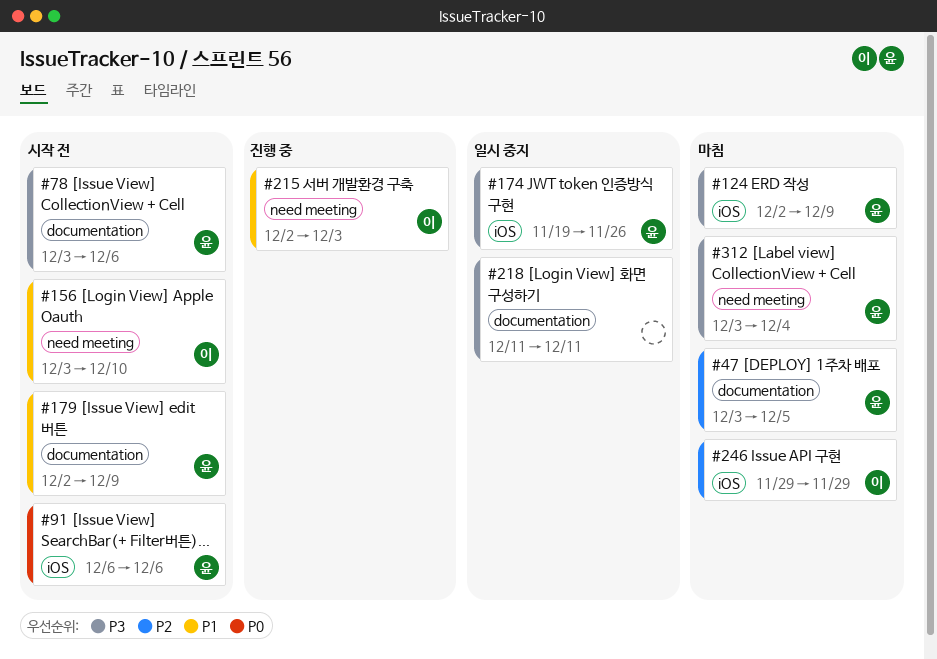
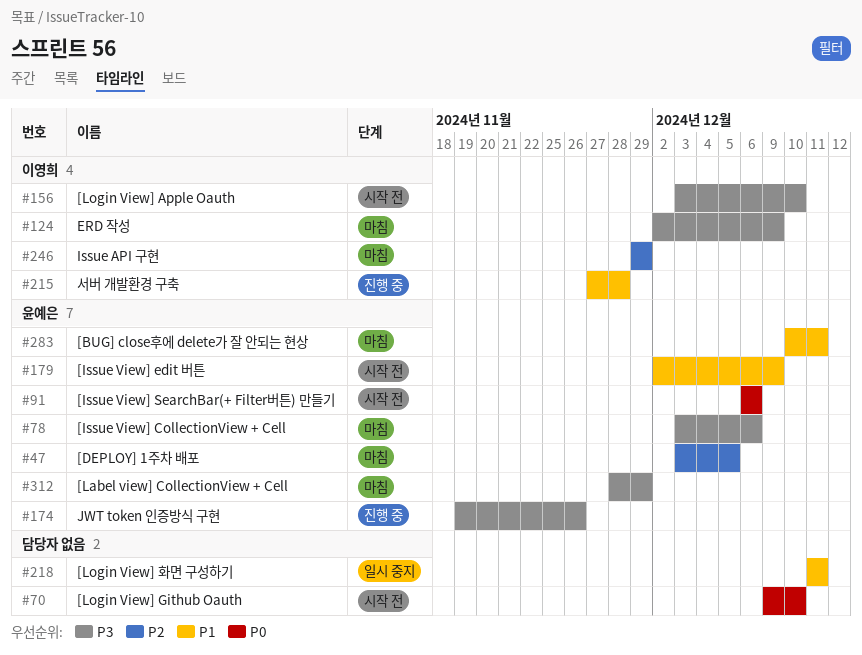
#70: none -> present
#78, status: 시작 전 -> 마침
#124, owner: 윤예은 -> 이영희
#156, priority: P1 -> P3
#174, status: 일시 중지 -> 진행 중
#215, start: Dec 2 -> Nov 27
#215, due: Dec 3 -> Nov 28
#218, priority: P3 -> P1
#283: none -> present
#312, start: Dec 3 -> Nov 28
#312, due: Dec 4 -> Nov 29

